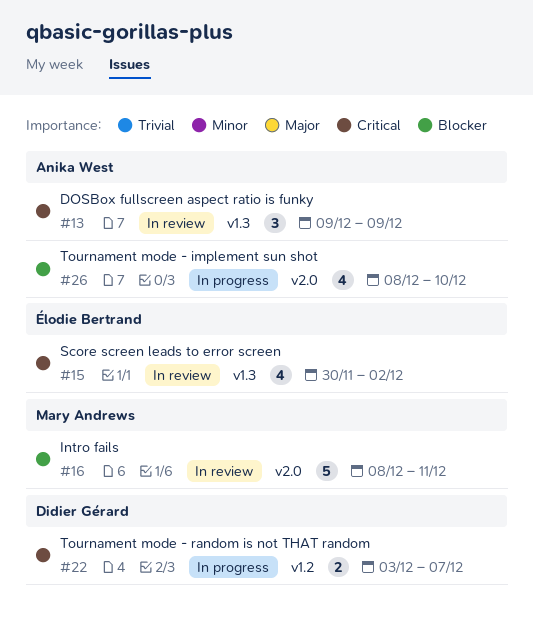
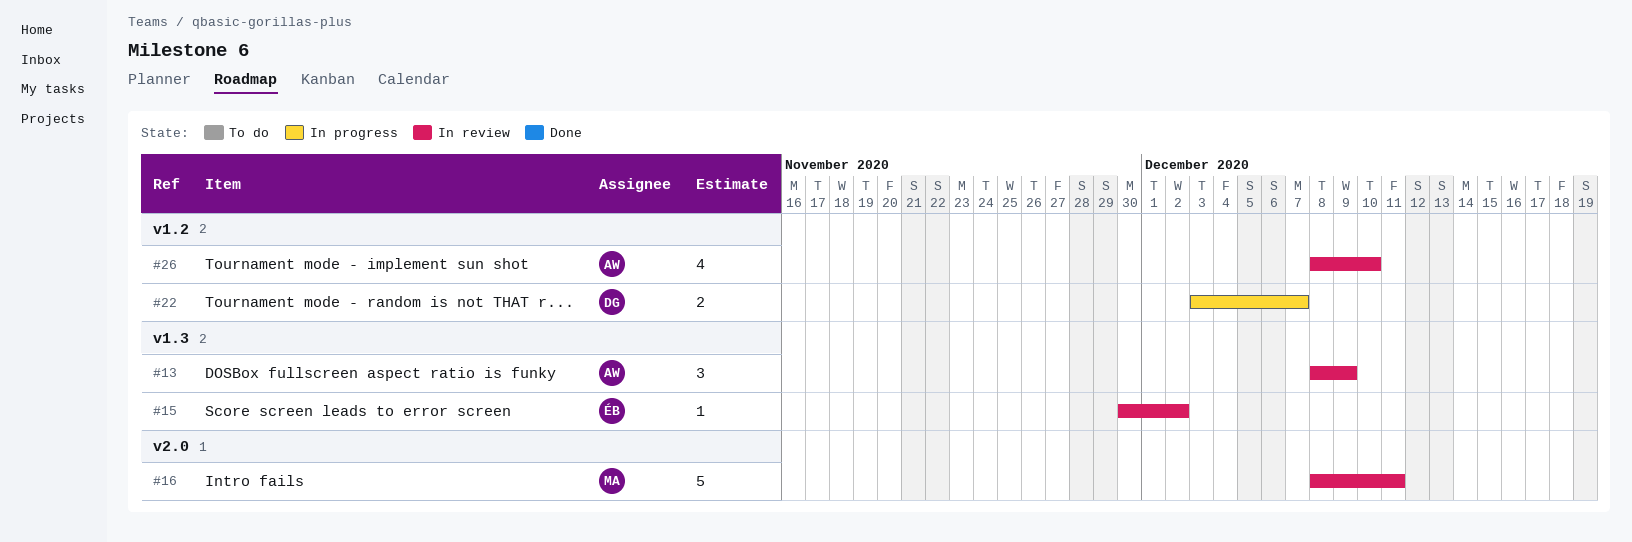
#13, start: Dec 9 -> Dec 8
#15, estimate: 4 -> 1
#26, status: In progress -> In review
#26, label: v2.0 -> v1.2

